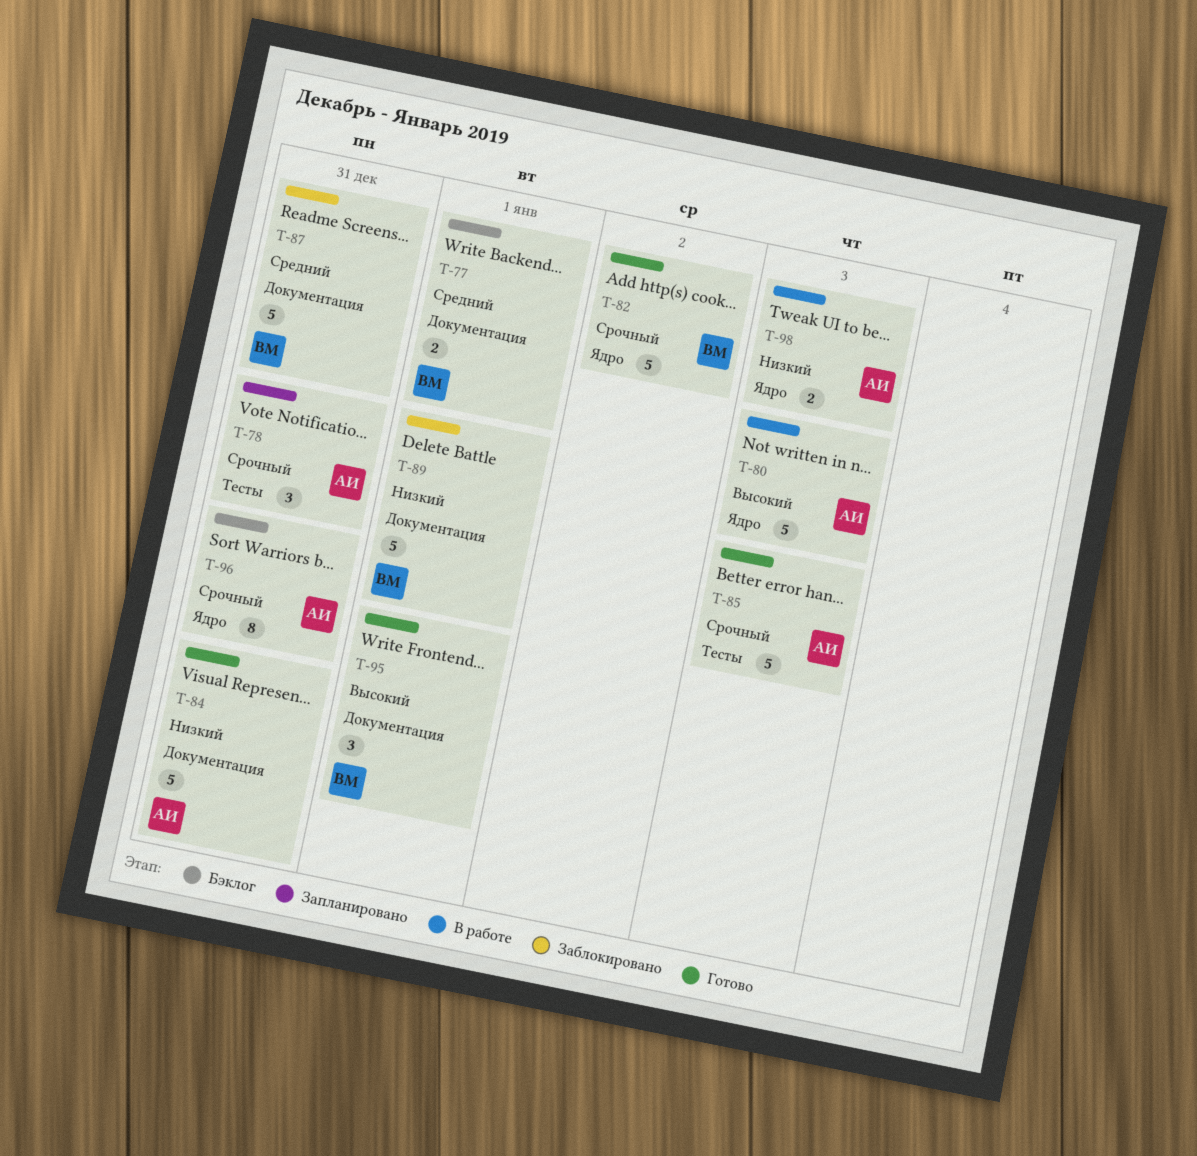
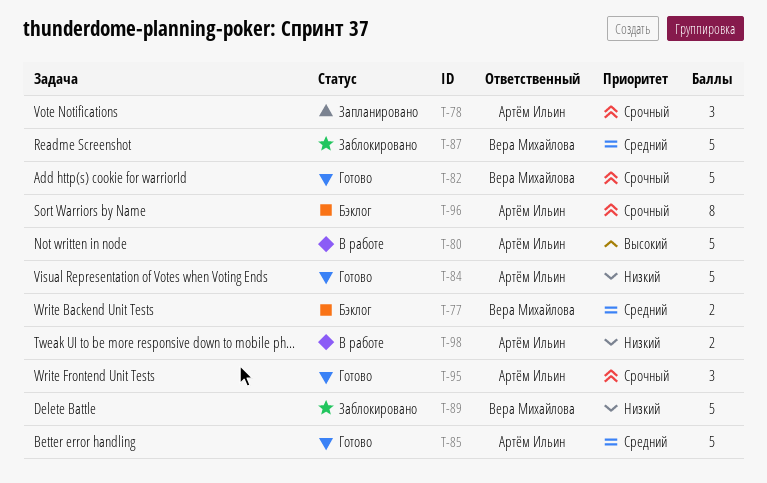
T-85, priority: Срочный -> Средний
T-95, owner: Вера Михайлова -> Артём Ильин
T-95, priority: Высокий -> Срочный

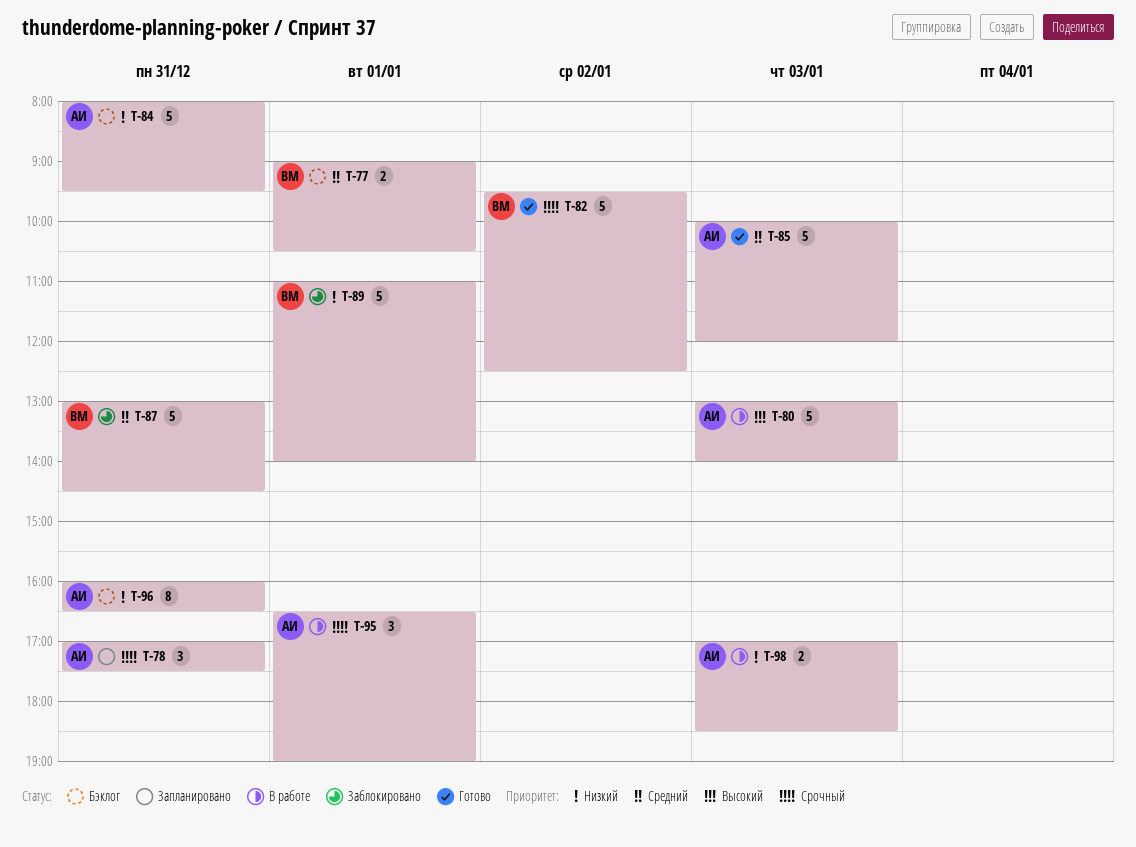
T-84, status: Готово -> Бэклог
T-95, status: Готово -> В работе
T-96, priority: Срочный -> Низкий

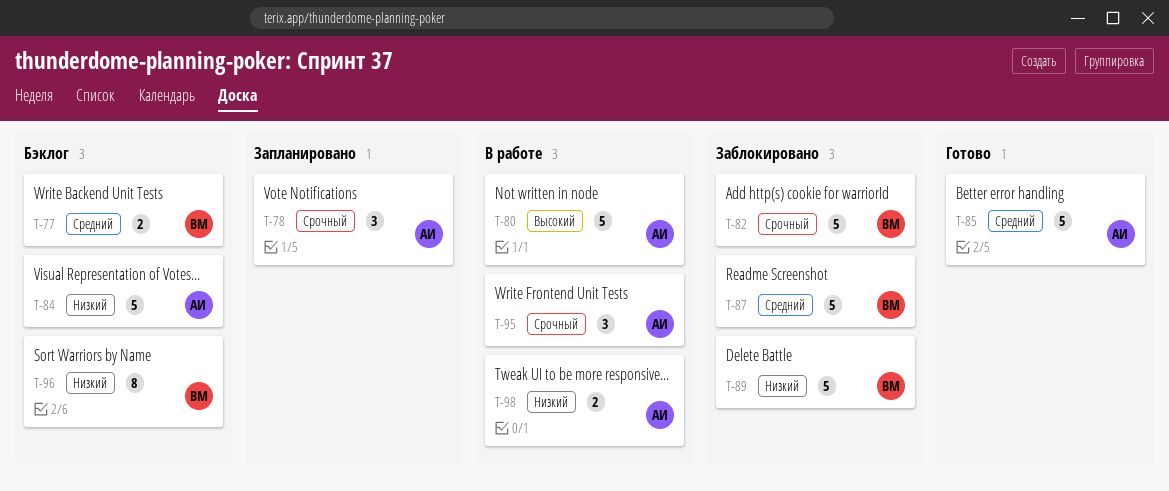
T-82, status: Готово -> Заблокировано
T-96, owner: АИ -> ВМ

